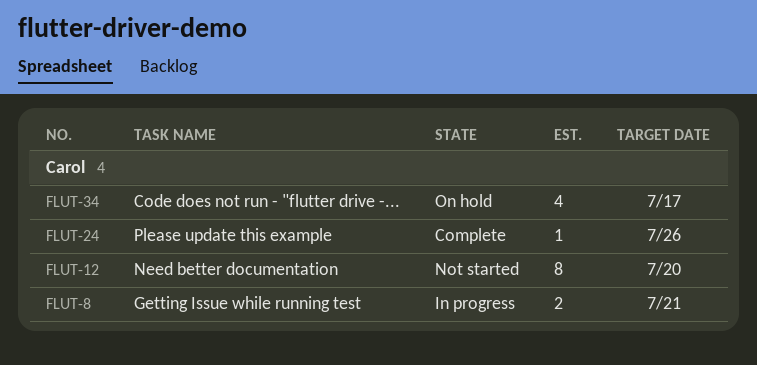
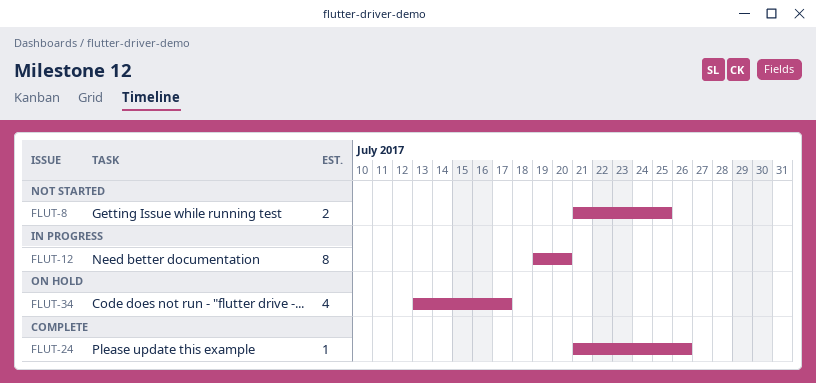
FLUT-8, status: In progress -> Not started
FLUT-8, due: Jul 21 -> Jul 25
FLUT-12, status: Not started -> In progress

